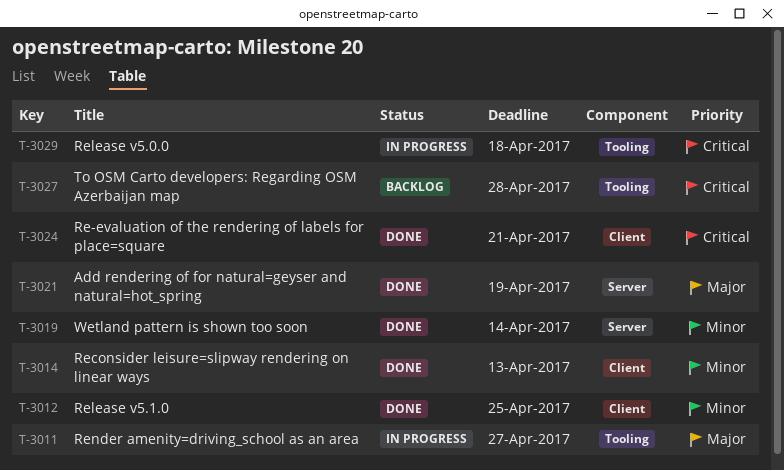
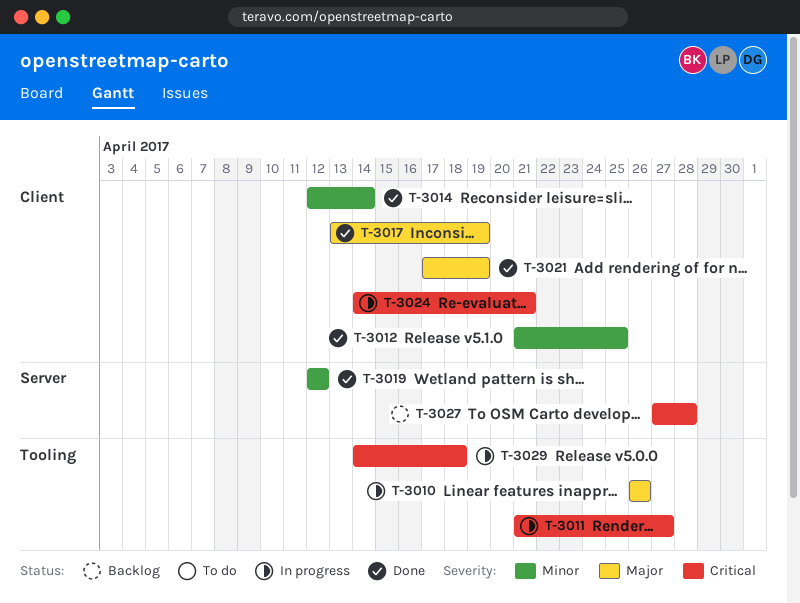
T-3010: none -> present
T-3011, priority: Major -> Critical
T-3014, due: Apr 13 -> Apr 14
T-3017: none -> present
T-3019, due: Apr 14 -> Apr 12
T-3021, label: Server -> Client
T-3024, status: Done -> In progress
T-3027, label: Tooling -> Server

